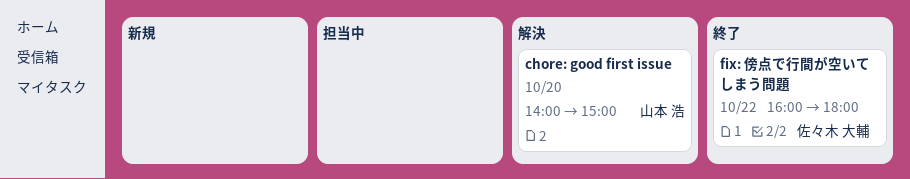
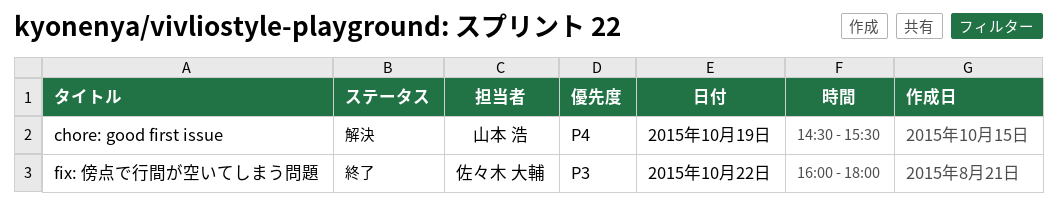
chore: good first issue, day: Oct 20 -> Oct 19
chore: good first issue, begins: 14:00 -> 14:30
chore: good first issue, ends: 15:00 -> 15:30

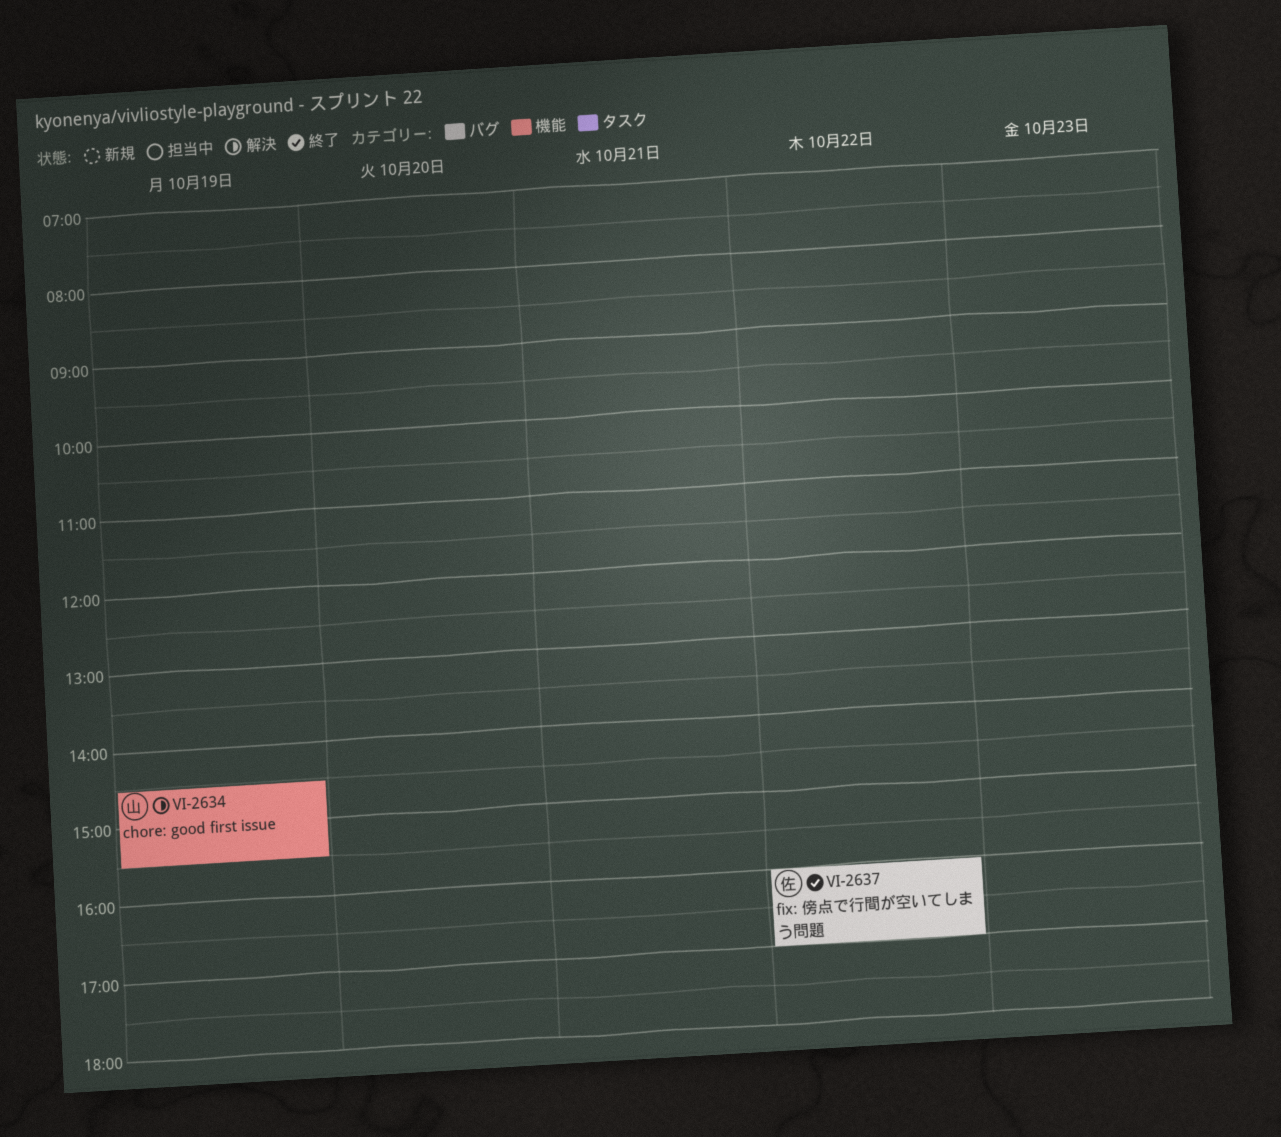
fix: 傍点で行間が空いてしまう問題, ends: 18:00 -> 17:00

